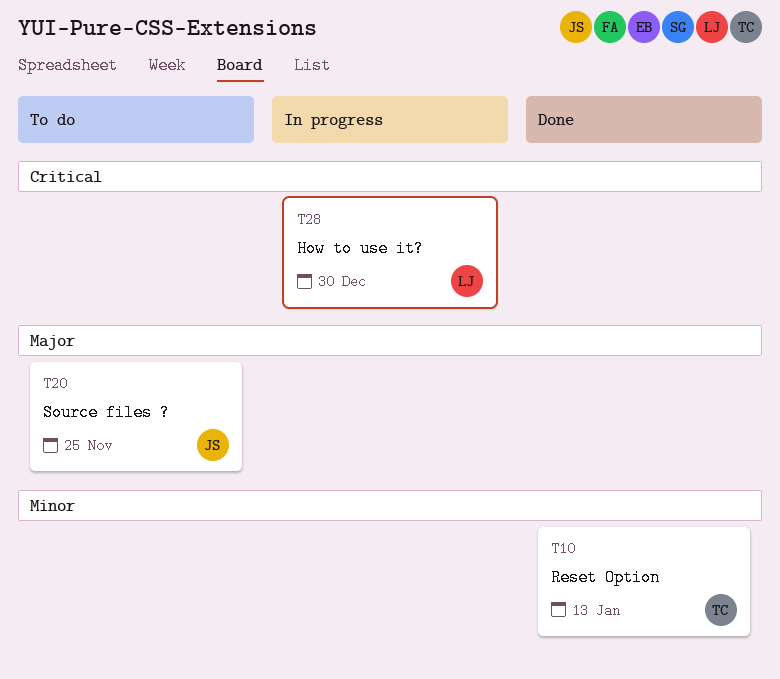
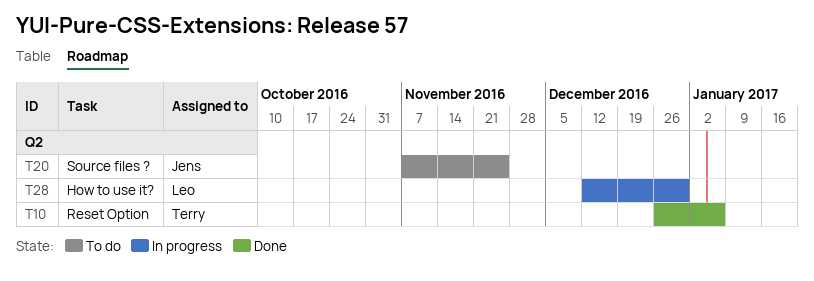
T10, due: Jan 13 -> Jan 6

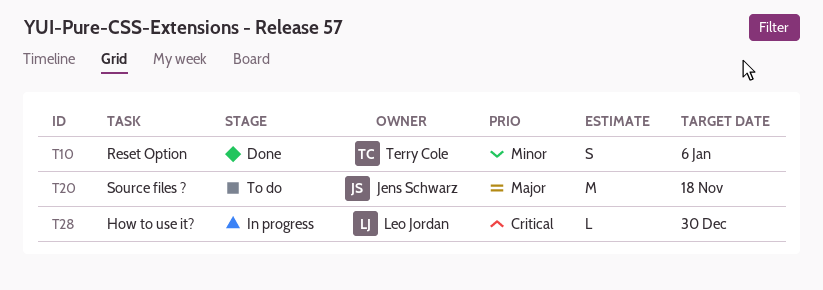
T20, due: Nov 25 -> Nov 18

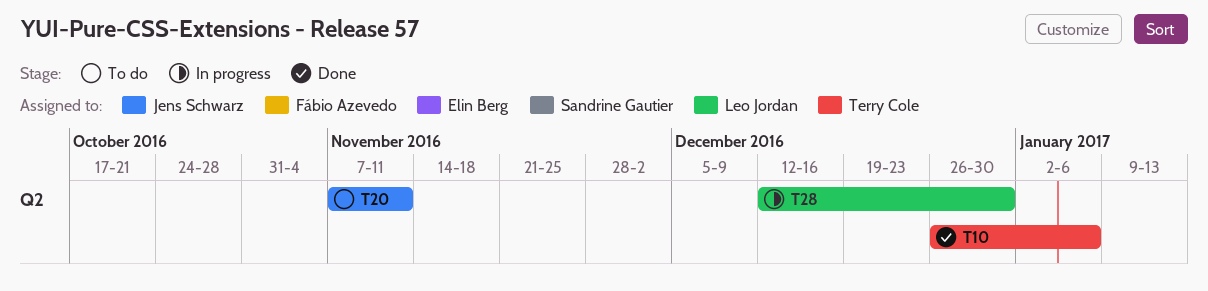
T20, due: Nov 18 -> Nov 11

